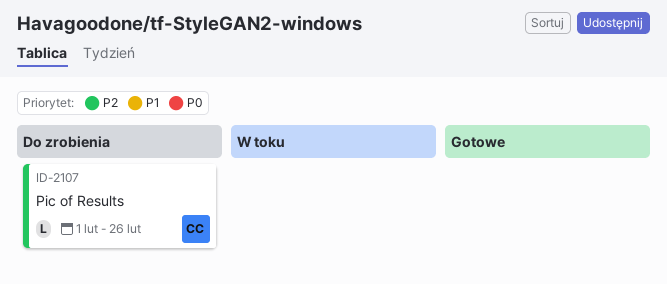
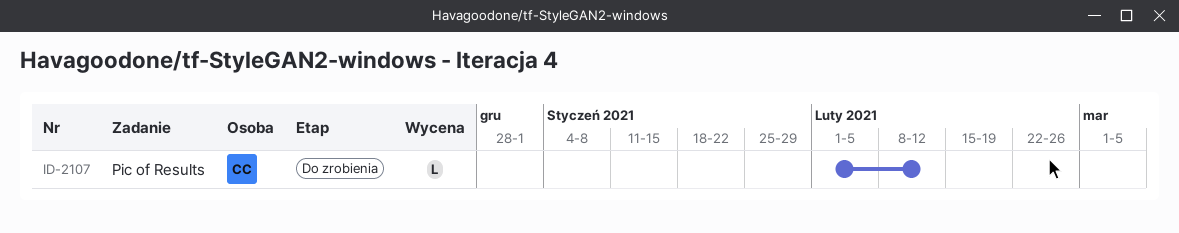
ID-2107, due: Feb 26 -> Feb 12

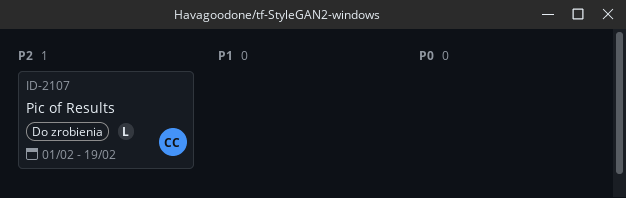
ID-2107, due: Feb 12 -> Feb 19

